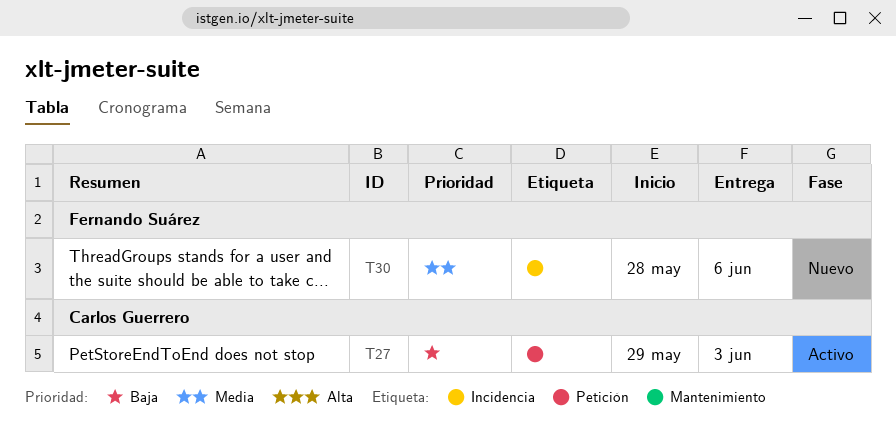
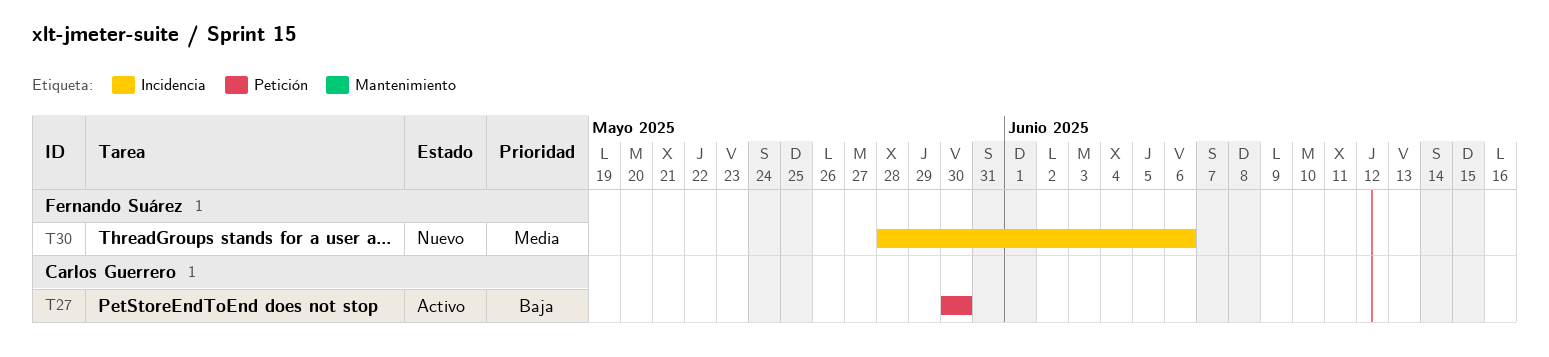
T27, start: May 29 -> May 30
T27, due: Jun 3 -> May 30

